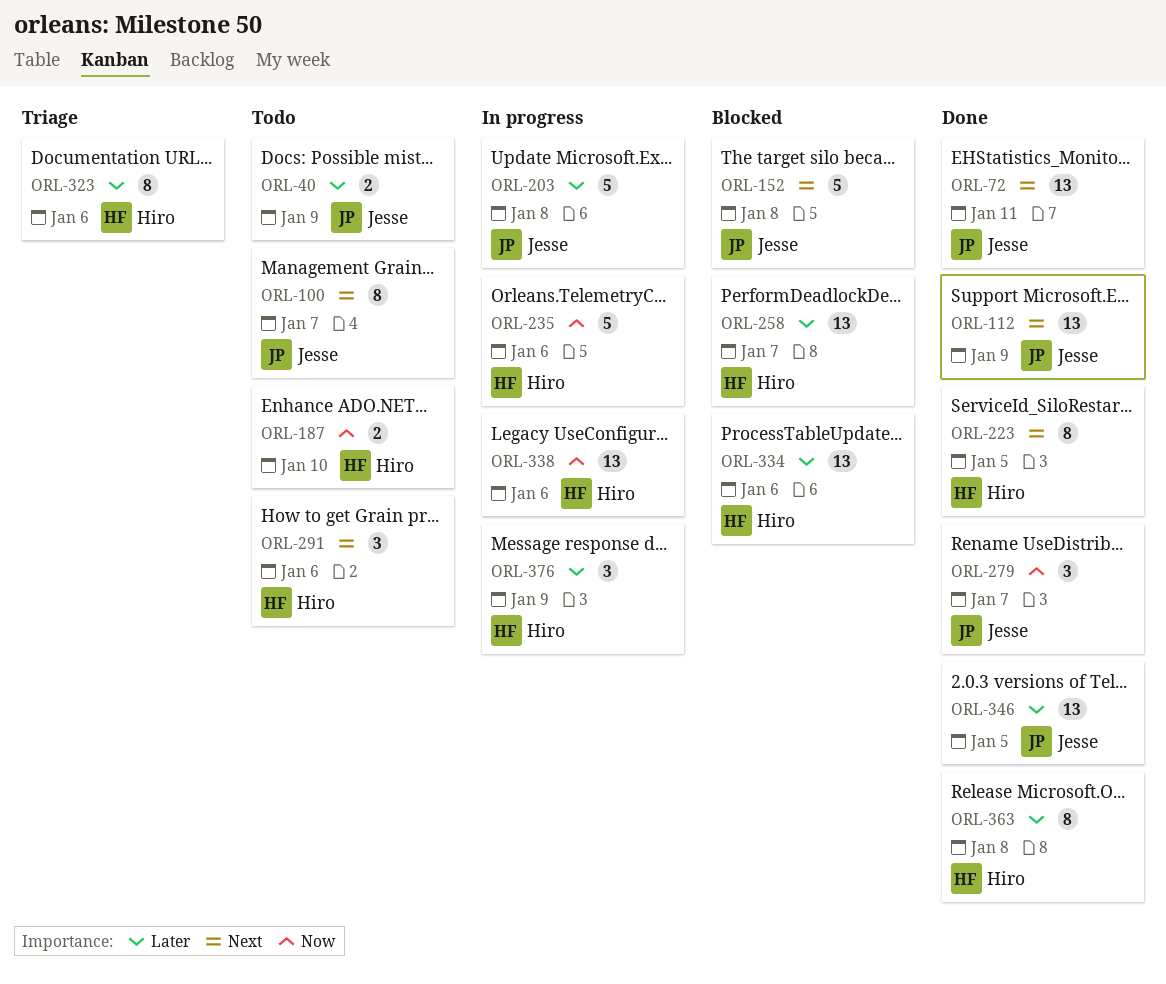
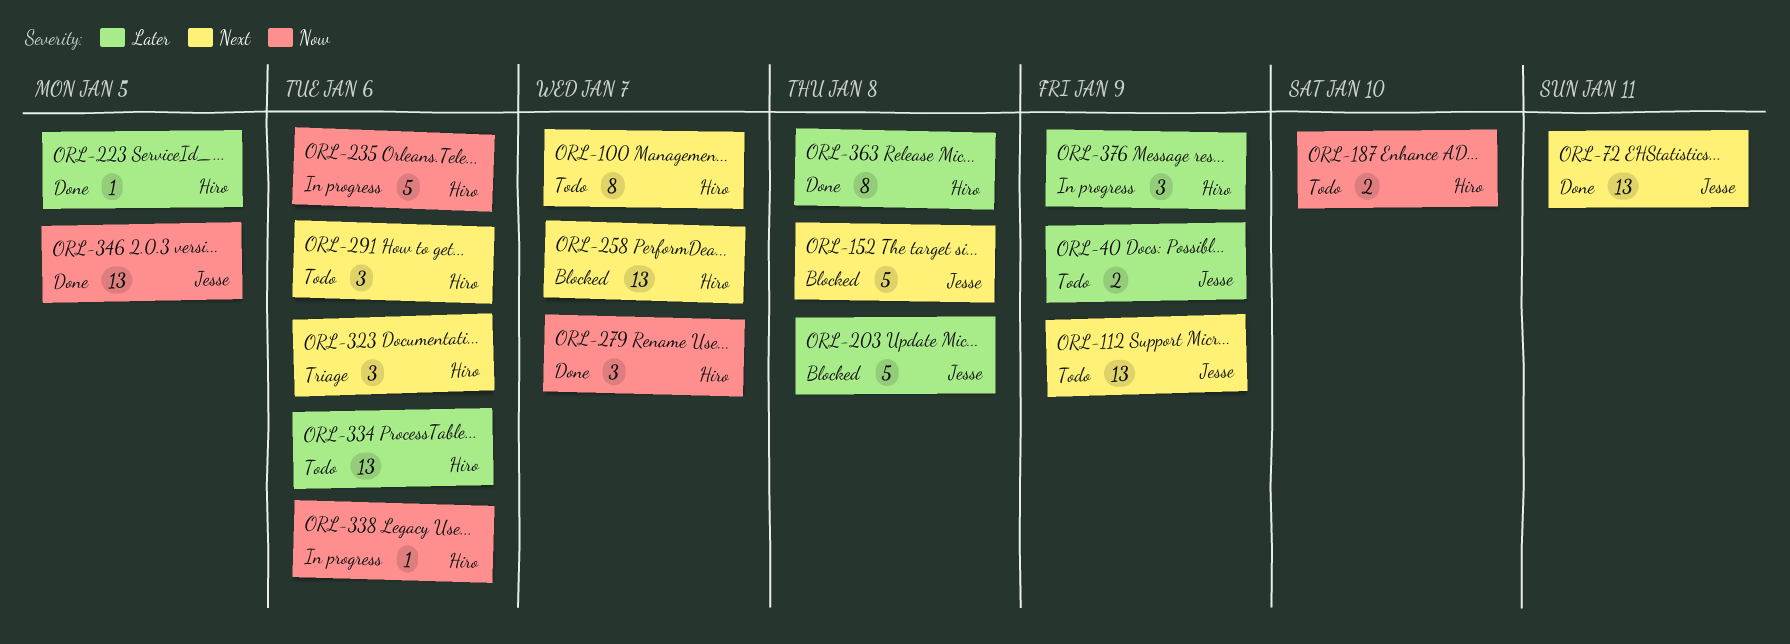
ORL-100, owner: Jesse -> Hiro
ORL-112, status: Done -> Todo
ORL-203, status: In progress -> Blocked
ORL-223, priority: Next -> Later
ORL-223, estimate: 8 -> 1
ORL-258, priority: Later -> Next
ORL-279, owner: Jesse -> Hiro
ORL-323, priority: Later -> Next
ORL-323, estimate: 8 -> 3
ORL-334, status: Blocked -> Todo
ORL-338, estimate: 13 -> 1
ORL-346, priority: Later -> Now

